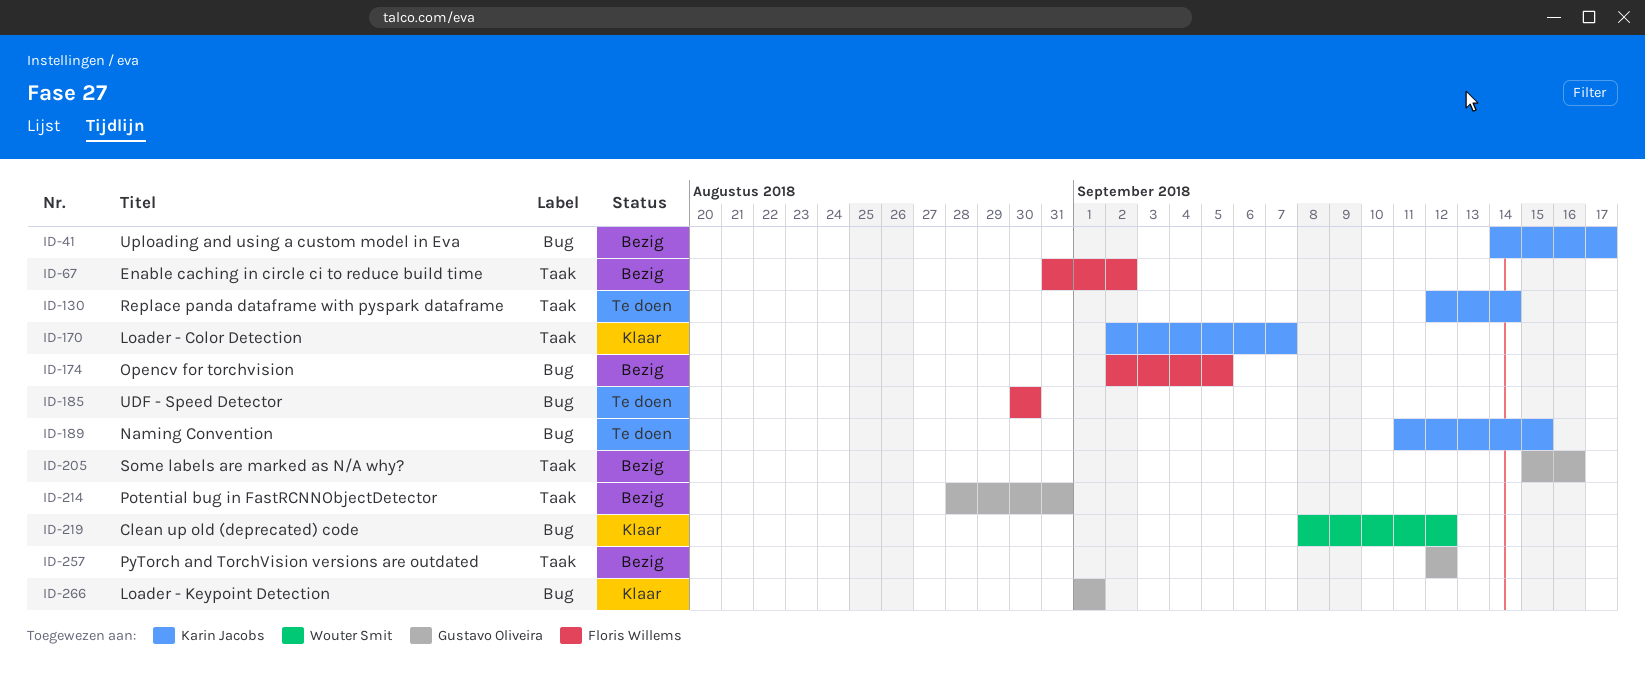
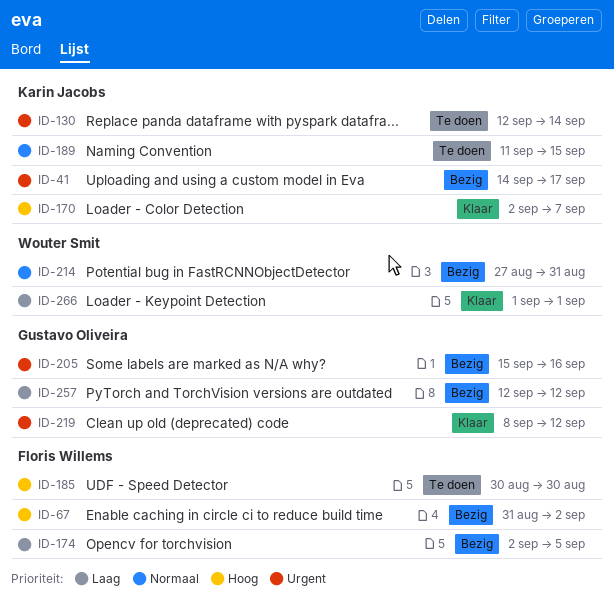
ID-214, owner: Gustavo Oliveira -> Wouter Smit
ID-214, start: Aug 28 -> Aug 27
ID-219, owner: Wouter Smit -> Gustavo Oliveira
ID-266, owner: Gustavo Oliveira -> Wouter Smit

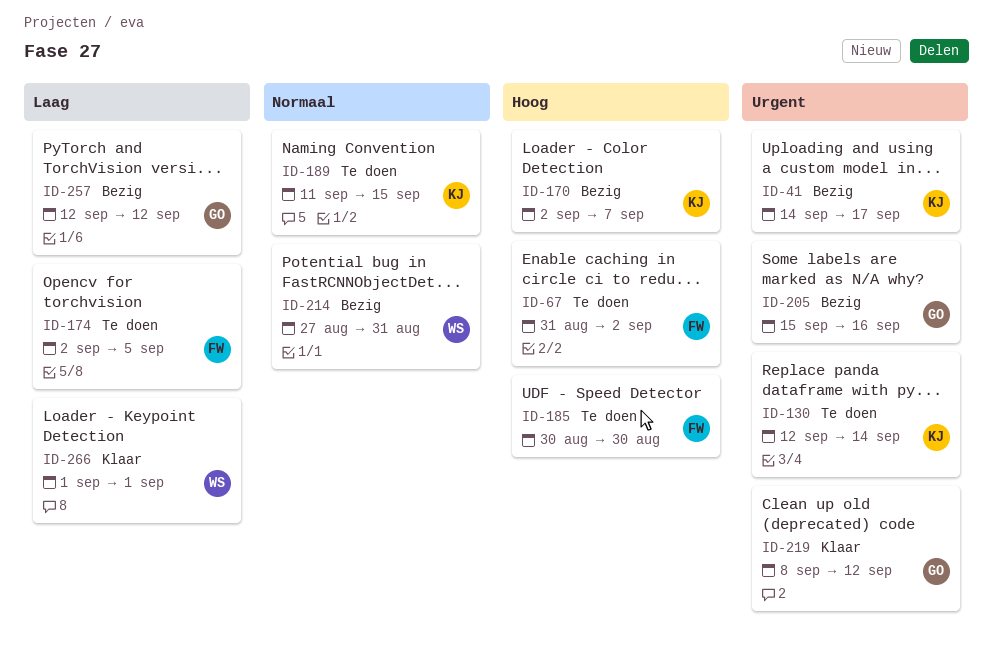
ID-67, status: Bezig -> Te doen
ID-170, status: Klaar -> Bezig
ID-174, status: Bezig -> Te doen

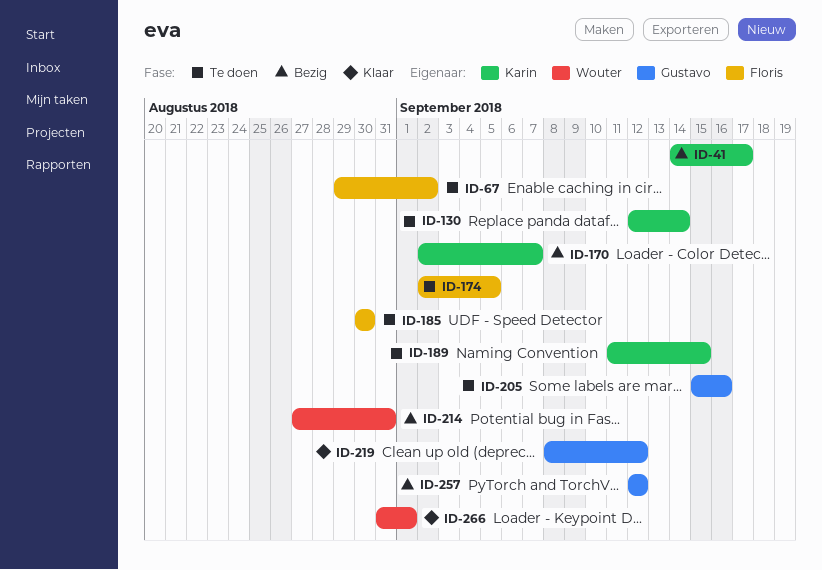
ID-67, start: Aug 31 -> Aug 29
ID-205, status: Bezig -> Te doen
ID-266, start: Sep 1 -> Aug 31

